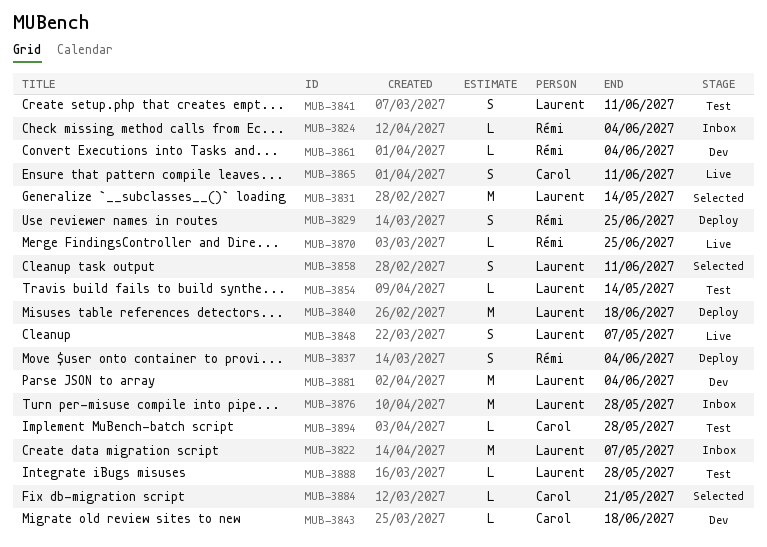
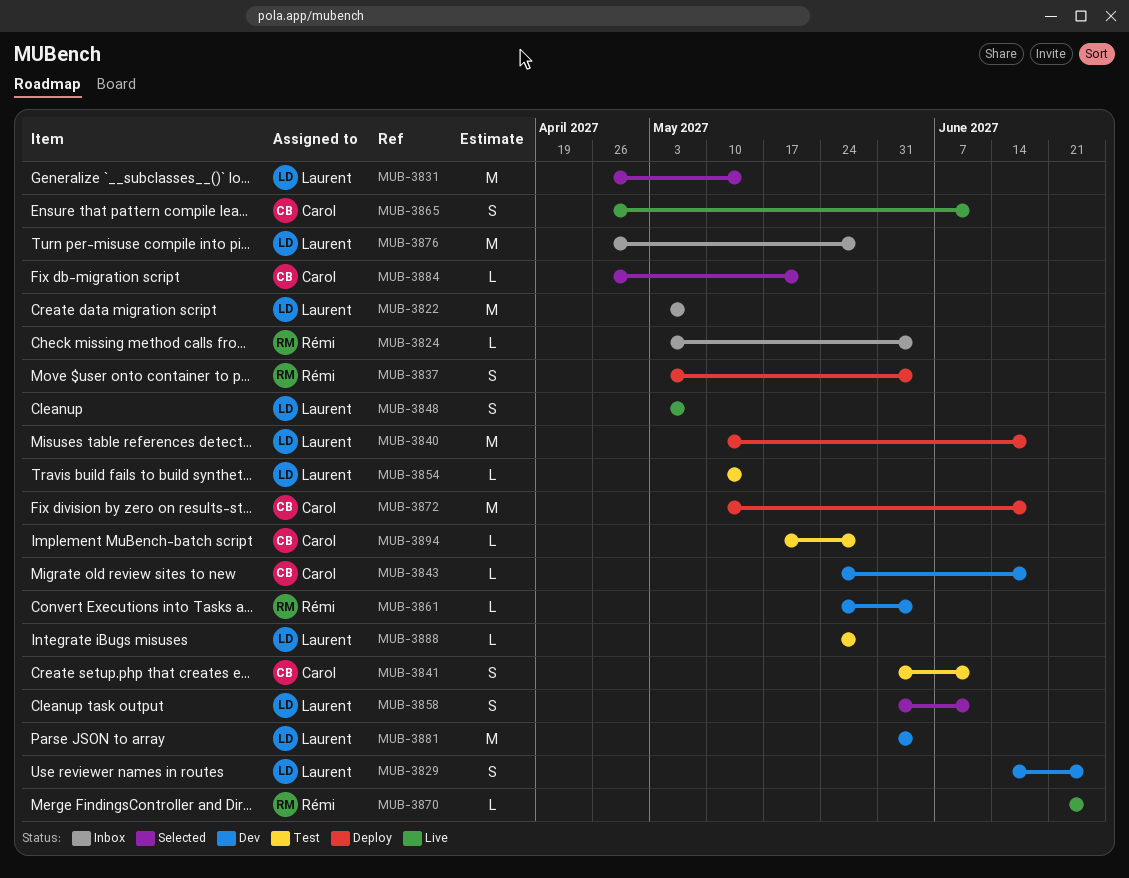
MUB-3829, status: Deploy -> Dev
MUB-3829, owner: Rémi -> Laurent
MUB-3841, owner: Laurent -> Carol
MUB-3872: none -> present

